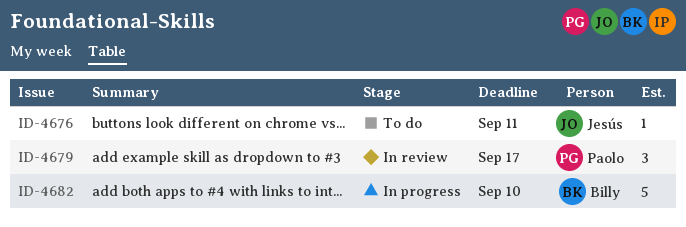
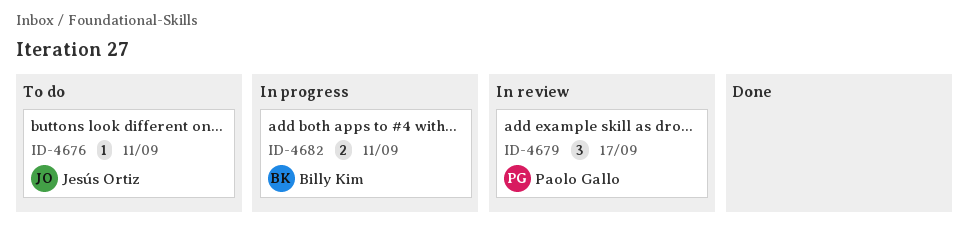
ID-4682, estimate: 5 -> 2
ID-4682, due: Sep 10 -> Sep 11

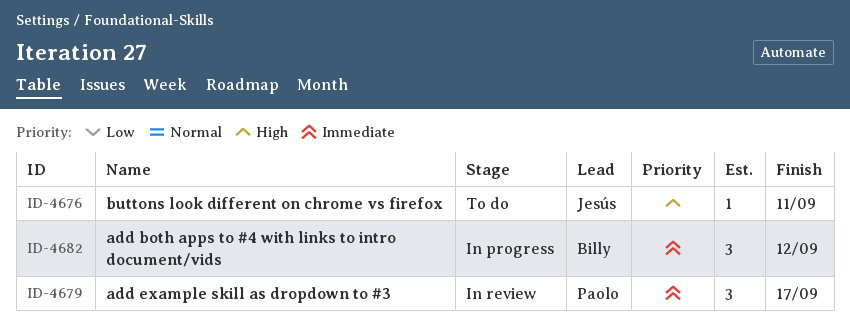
ID-4682, estimate: 2 -> 3
ID-4682, due: Sep 11 -> Sep 12

